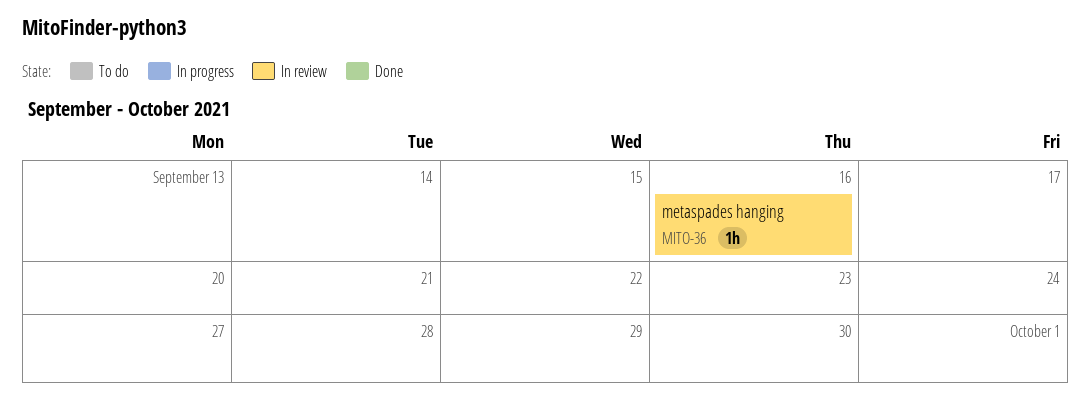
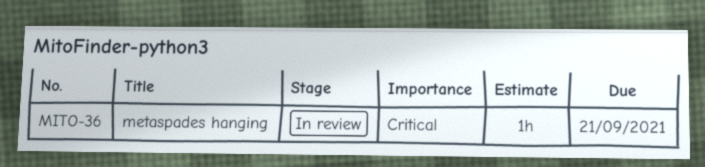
MITO-36, due: Sep 16 -> Sep 21

